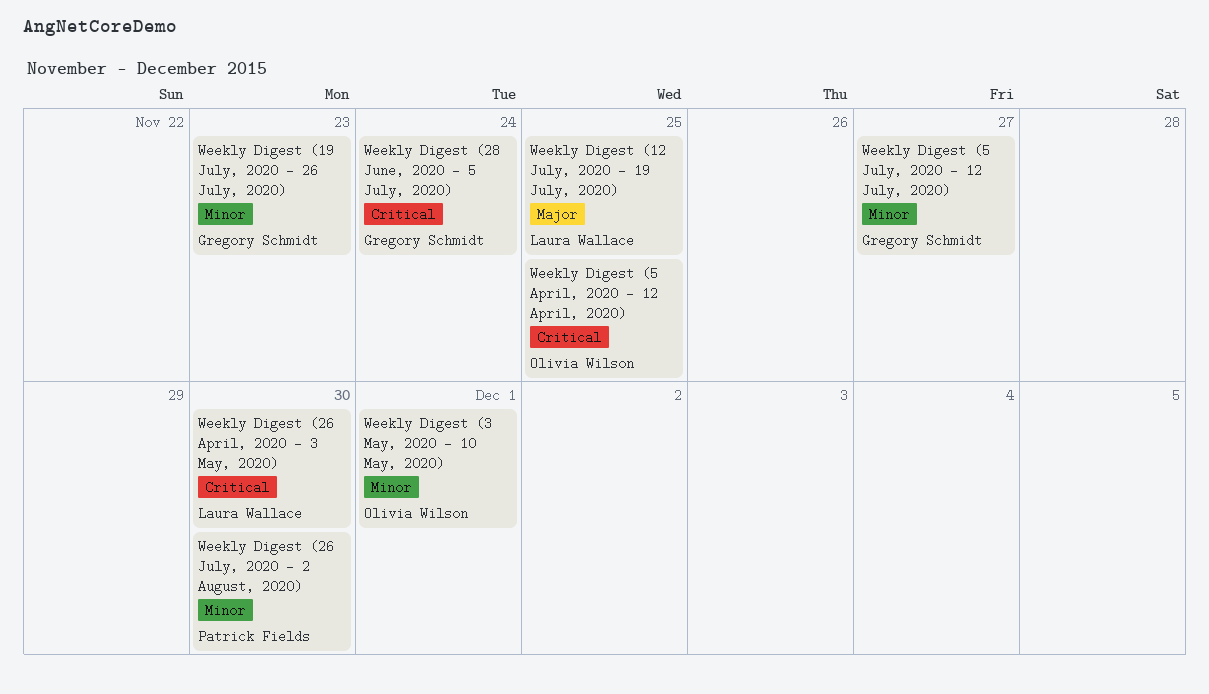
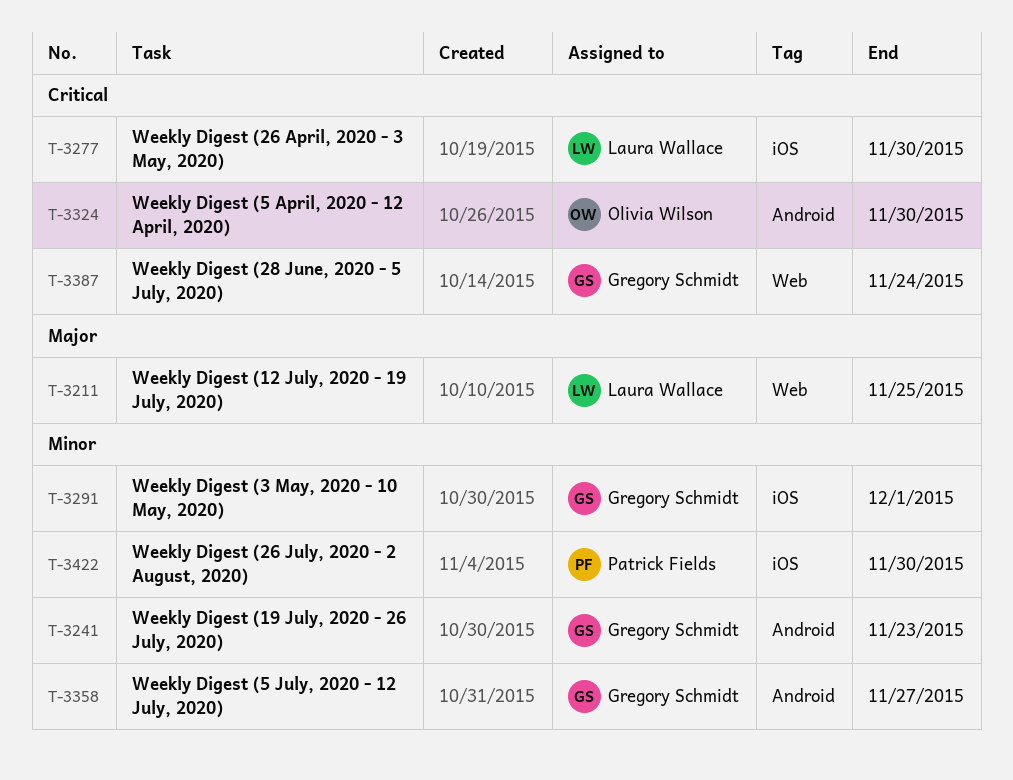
Weekly Digest (3 May, 2020 - 10 May, 2020), owner: Olivia Wilson -> Gregory Schmidt
Weekly Digest (5 April, 2020 - 12 April, 2020), due: Nov 25 -> Nov 30

